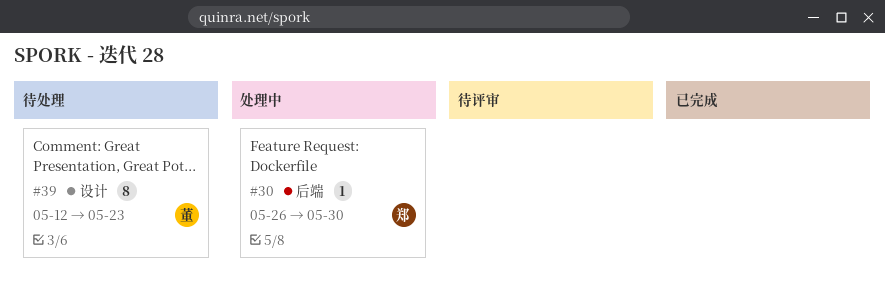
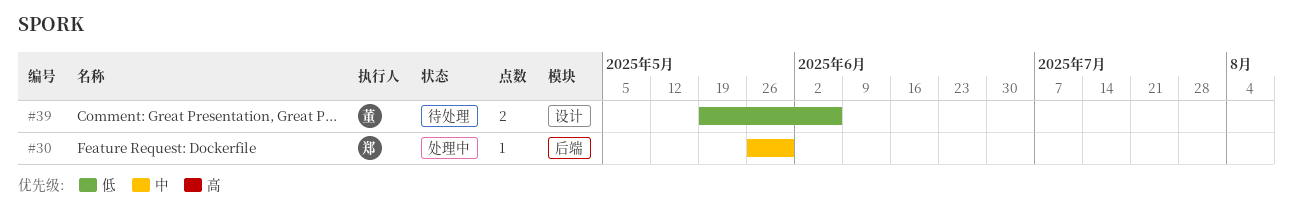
#39, estimate: 8 -> 2
#39, start: May 12 -> May 19
#39, due: May 23 -> Jun 6

